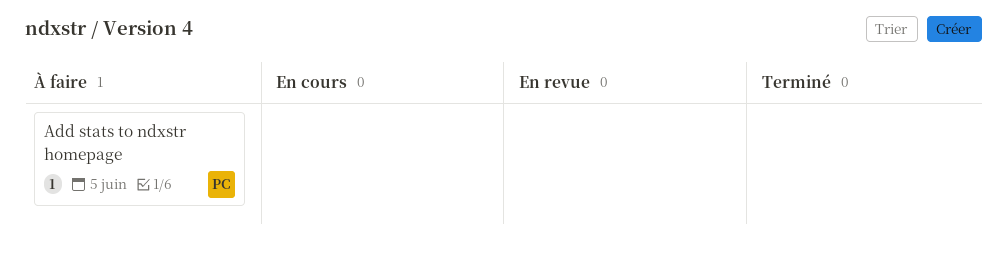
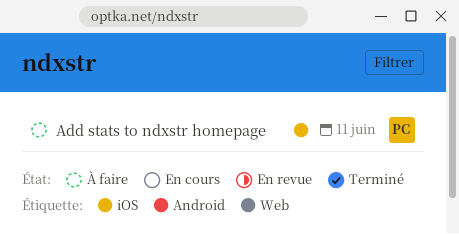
Add stats to ndxstr homepage, due: Jun 5 -> Jun 11

